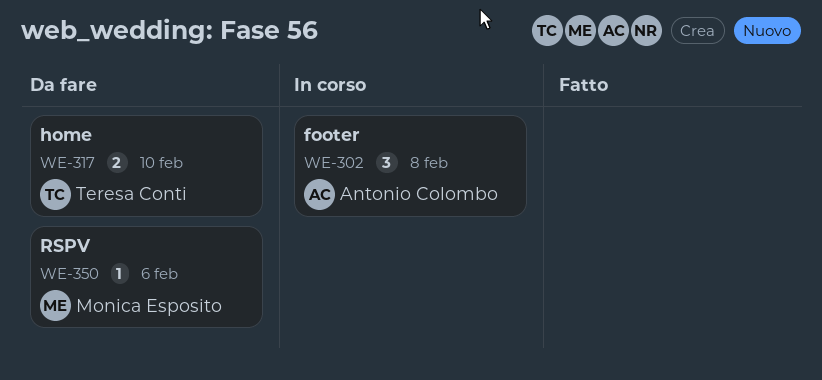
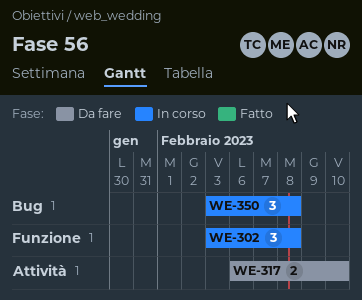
WE-350, status: Da fare -> In corso
WE-350, estimate: 1 -> 3
WE-350, due: Feb 6 -> Feb 8

